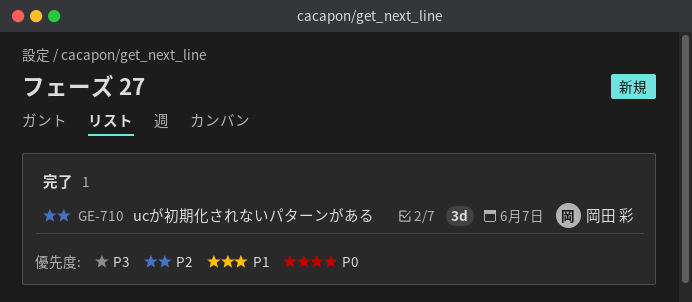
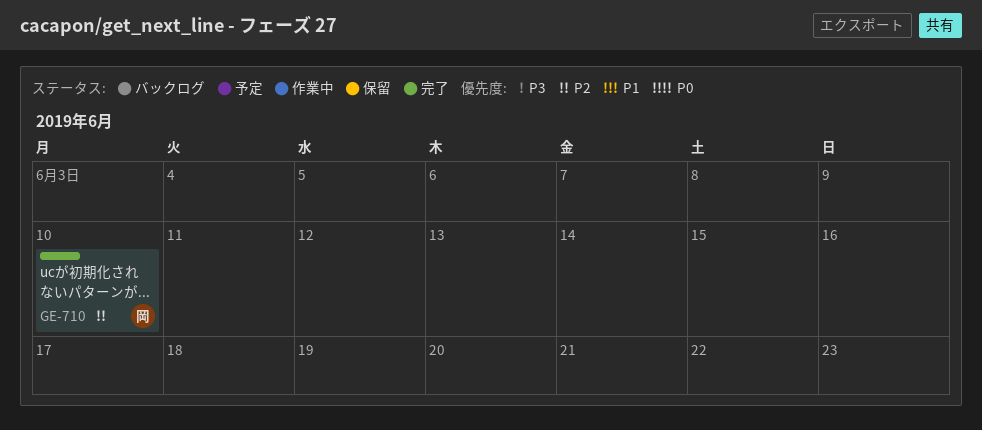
GE-710, due: Jun 7 -> Jun 10

